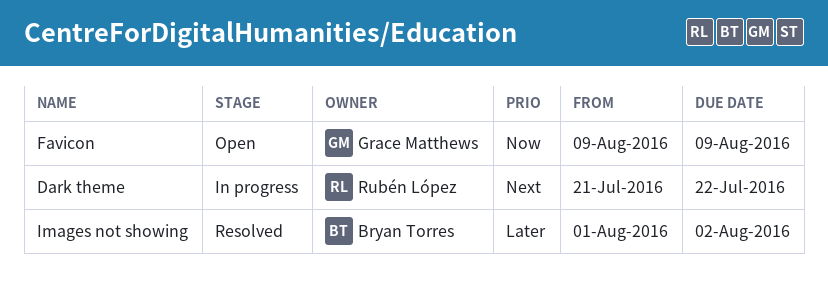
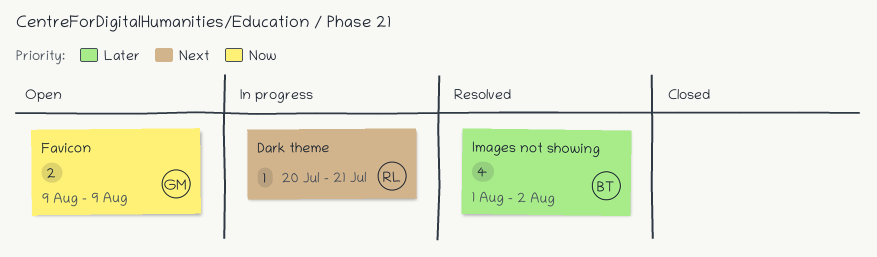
Dark theme, start: Jul 21 -> Jul 20
Dark theme, due: Jul 22 -> Jul 21

